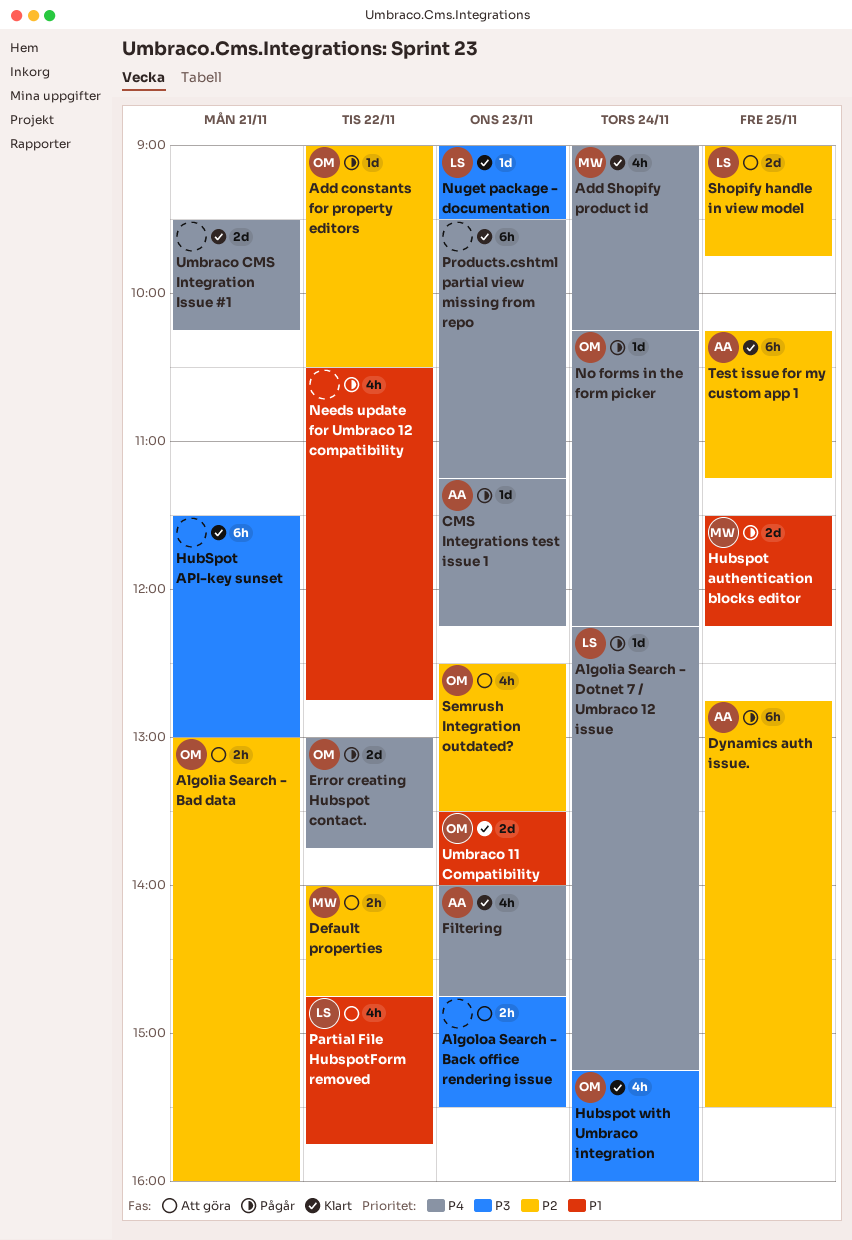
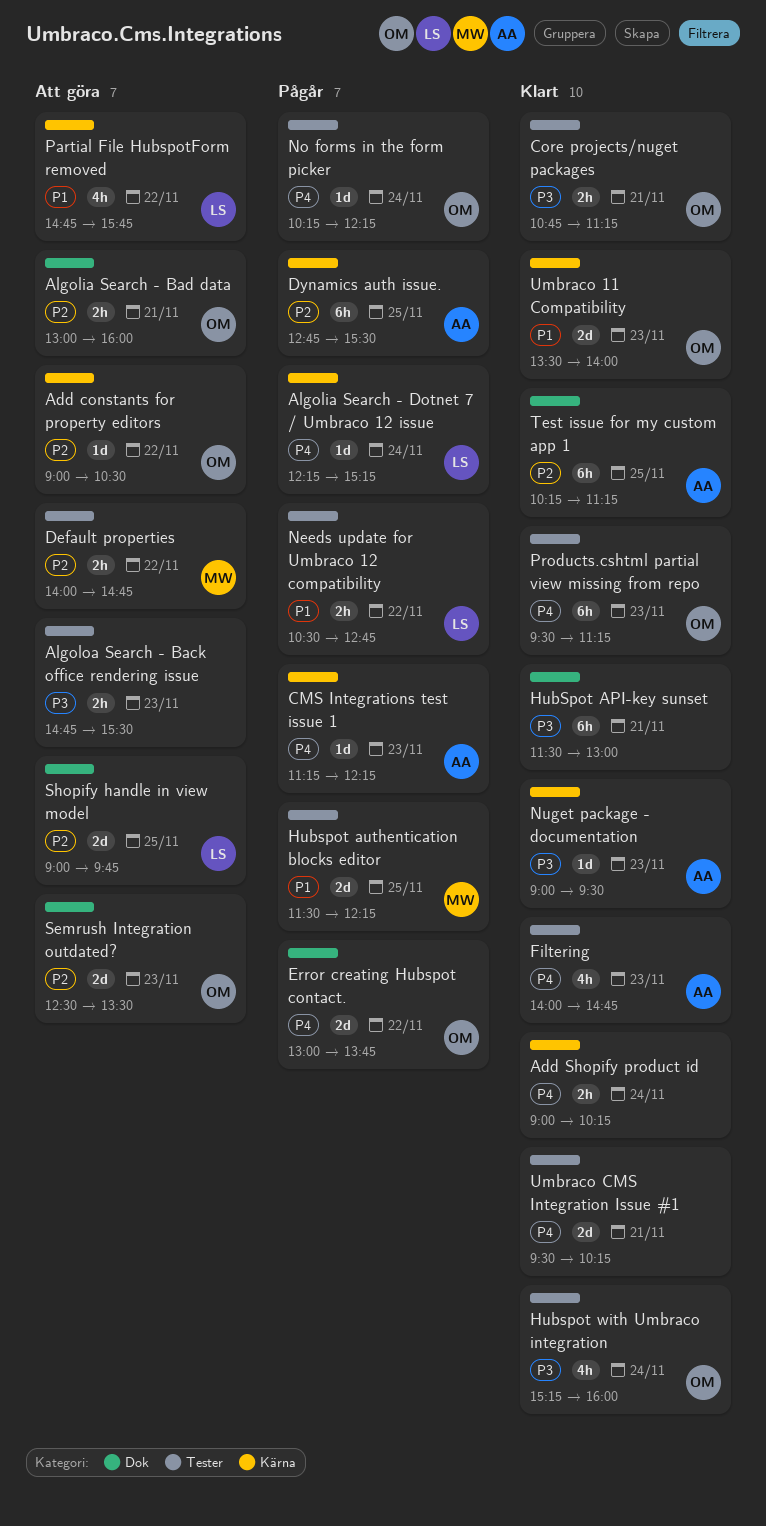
Add constants for property editors, status: Pågår -> Att göra
Add Shopify product id, owner: MW -> none
Add Shopify product id, estimate: 4h -> 2h
Core projects/nuget packages: none -> present
Needs update for Umbraco 12 compatibility, owner: none -> LS
Needs update for Umbraco 12 compatibility, estimate: 4h -> 2h
Nuget package - documentation, owner: LS -> AA
Products.cshtml partial view missing from repo, owner: none -> OM
Semrush Integration outdated?, estimate: 4h -> 2d

